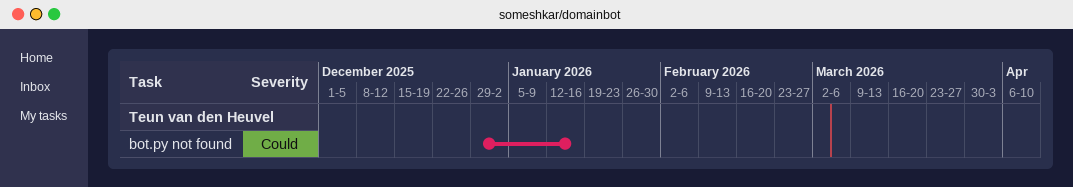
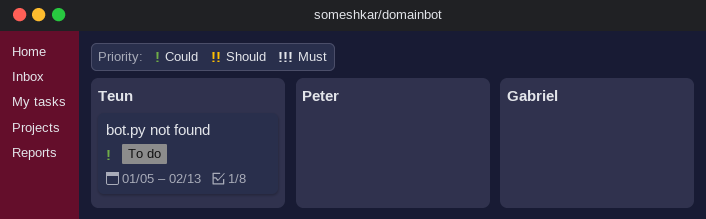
bot.py not found, start: Dec 29 -> Jan 5
bot.py not found, due: Jan 16 -> Feb 13

